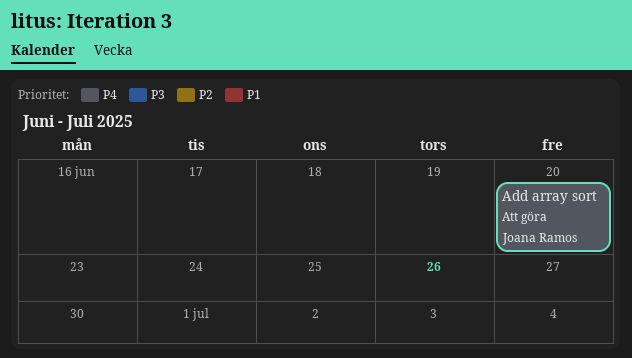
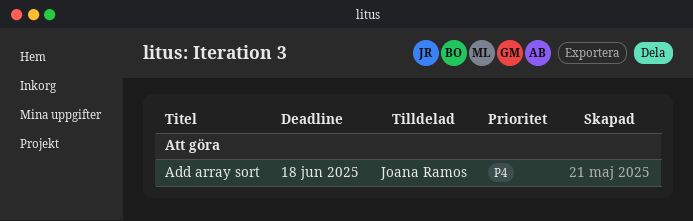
Add array sort, due: Jun 20 -> Jun 18

